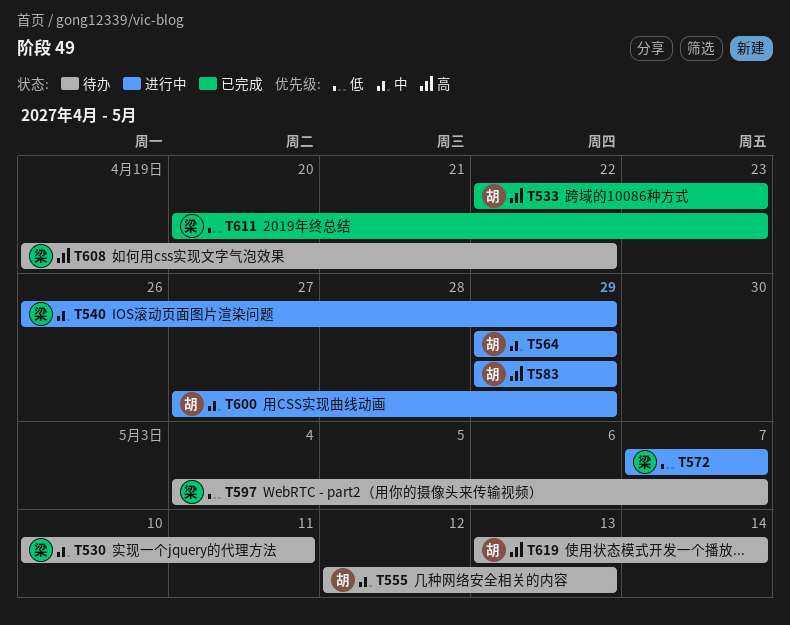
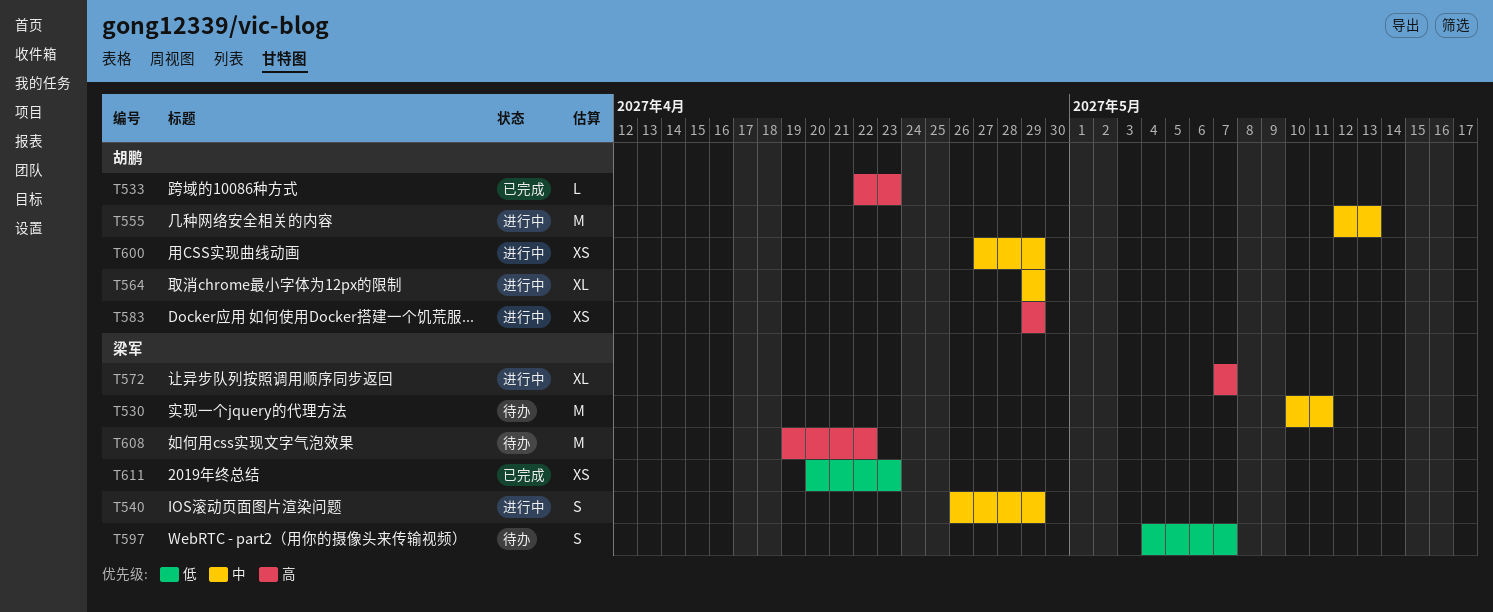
T555, status: 待办 -> 进行中
T572, priority: 低 -> 高
T619: present -> none

